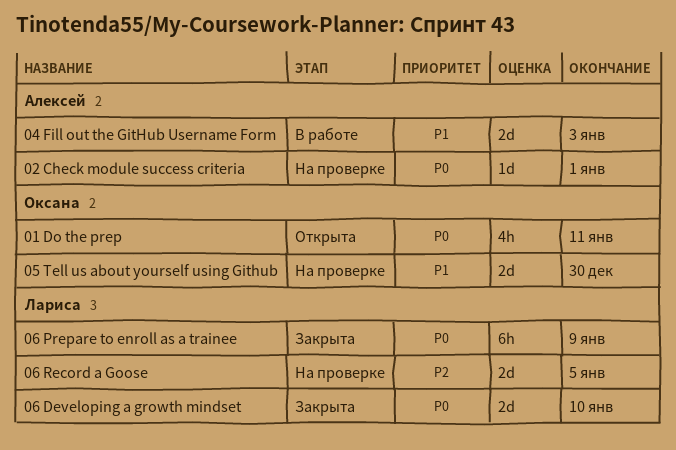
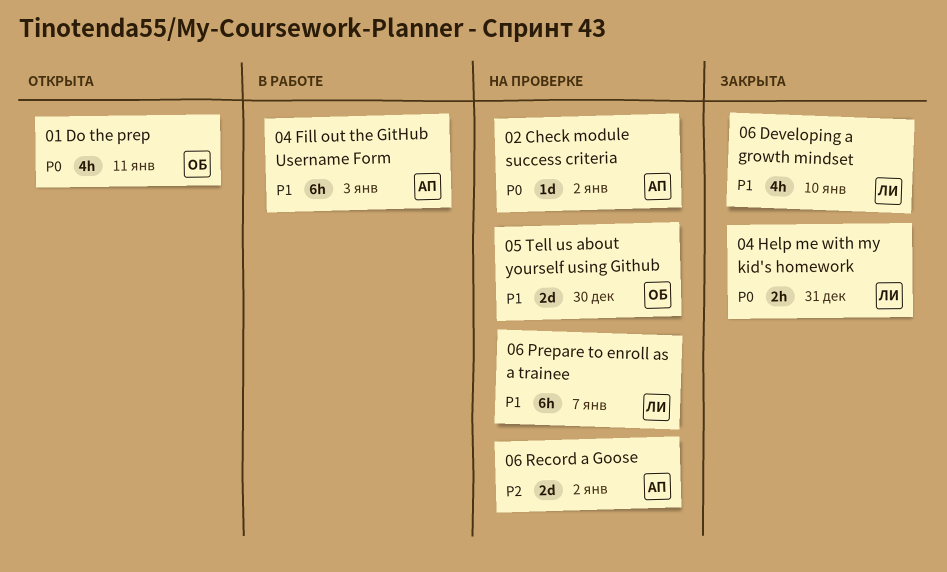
02 Check module success criteria, due: Jan 1 -> Jan 2
04 Fill out the GitHub Username Form, estimate: 2d -> 6h
04 Help me with my kid's homework: none -> present
06 Developing a growth mindset, priority: P0 -> P1
06 Developing a growth mindset, estimate: 2d -> 4h
06 Prepare to enroll as a trainee, status: Закрыта -> На проверке
06 Prepare to enroll as a trainee, priority: P0 -> P1
06 Prepare to enroll as a trainee, due: Jan 9 -> Jan 7
06 Record a Goose, owner: Лариса -> Алексей
06 Record a Goose, due: Jan 5 -> Jan 2

